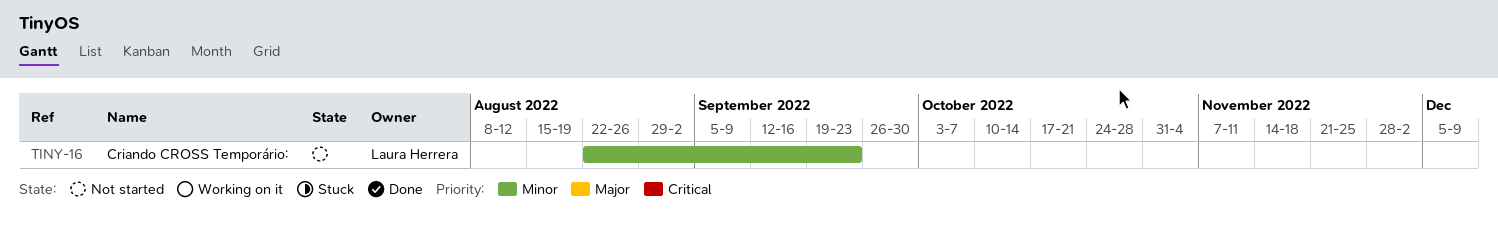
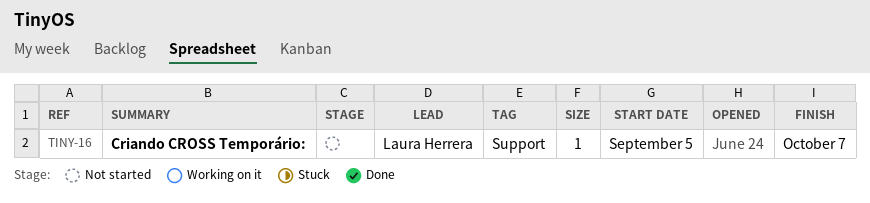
TINY-16, start: Aug 22 -> Sep 5
TINY-16, due: Sep 23 -> Oct 7

